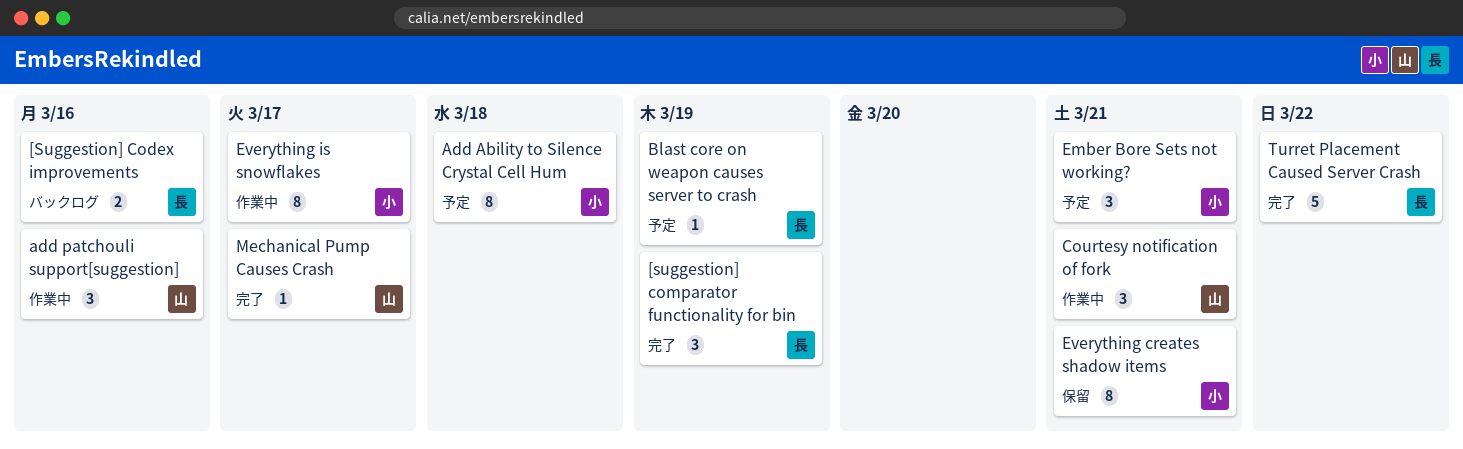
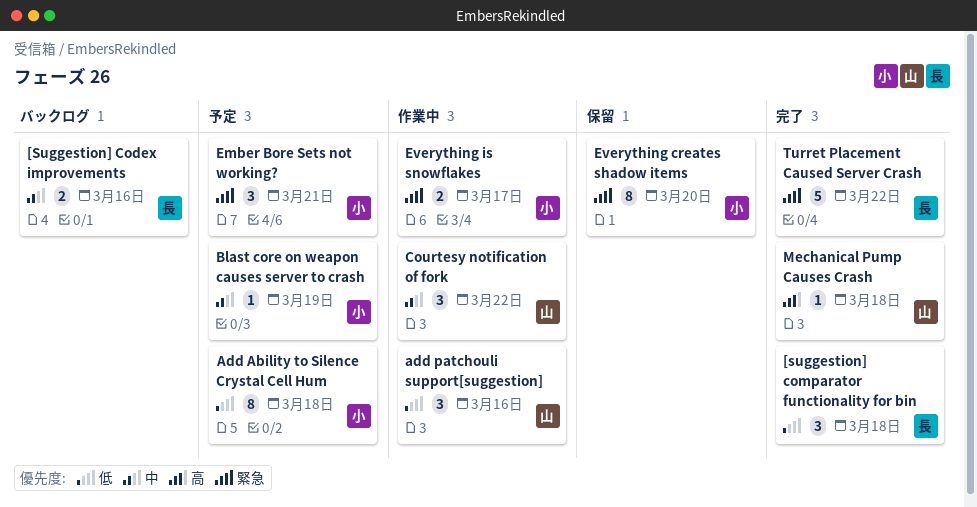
[suggestion] comparator functionality for bin, due: Mar 19 -> Mar 18
Blast core on weapon causes server to crash, owner: 長 -> 小
Courtesy notification of fork, due: Mar 21 -> Mar 22
Everything creates shadow items, due: Mar 21 -> Mar 20
Everything is snowflakes, estimate: 8 -> 2
Mechanical Pump Causes Crash, due: Mar 17 -> Mar 18

